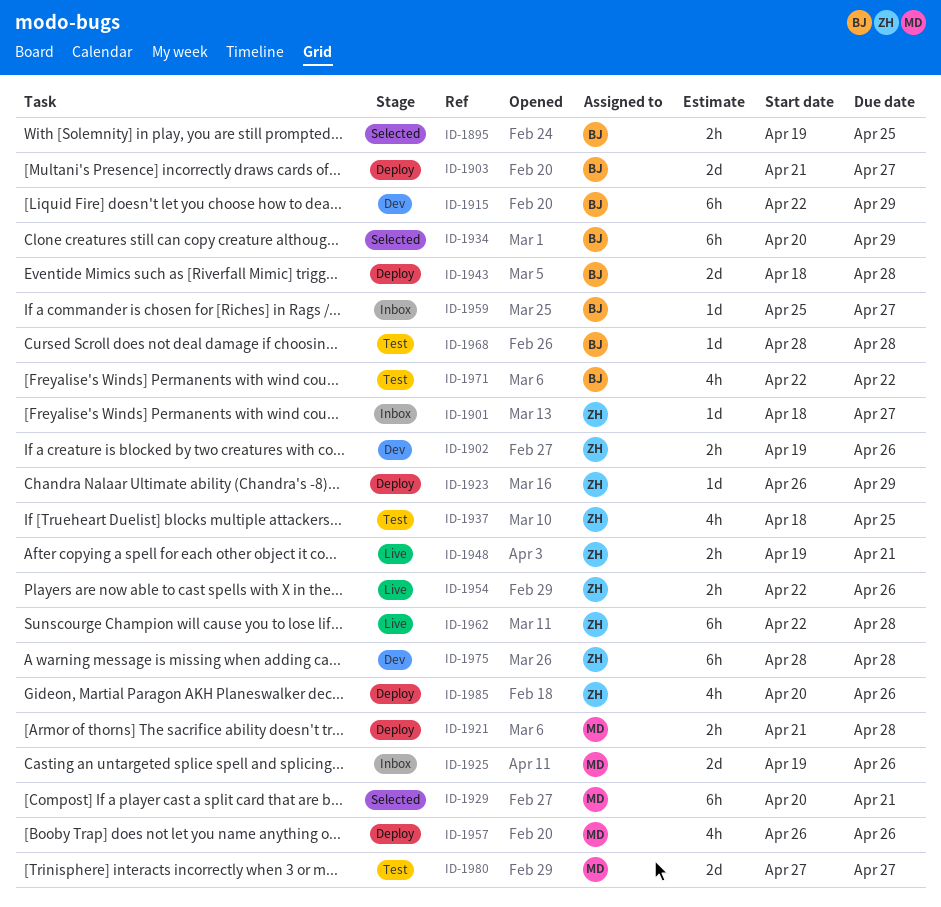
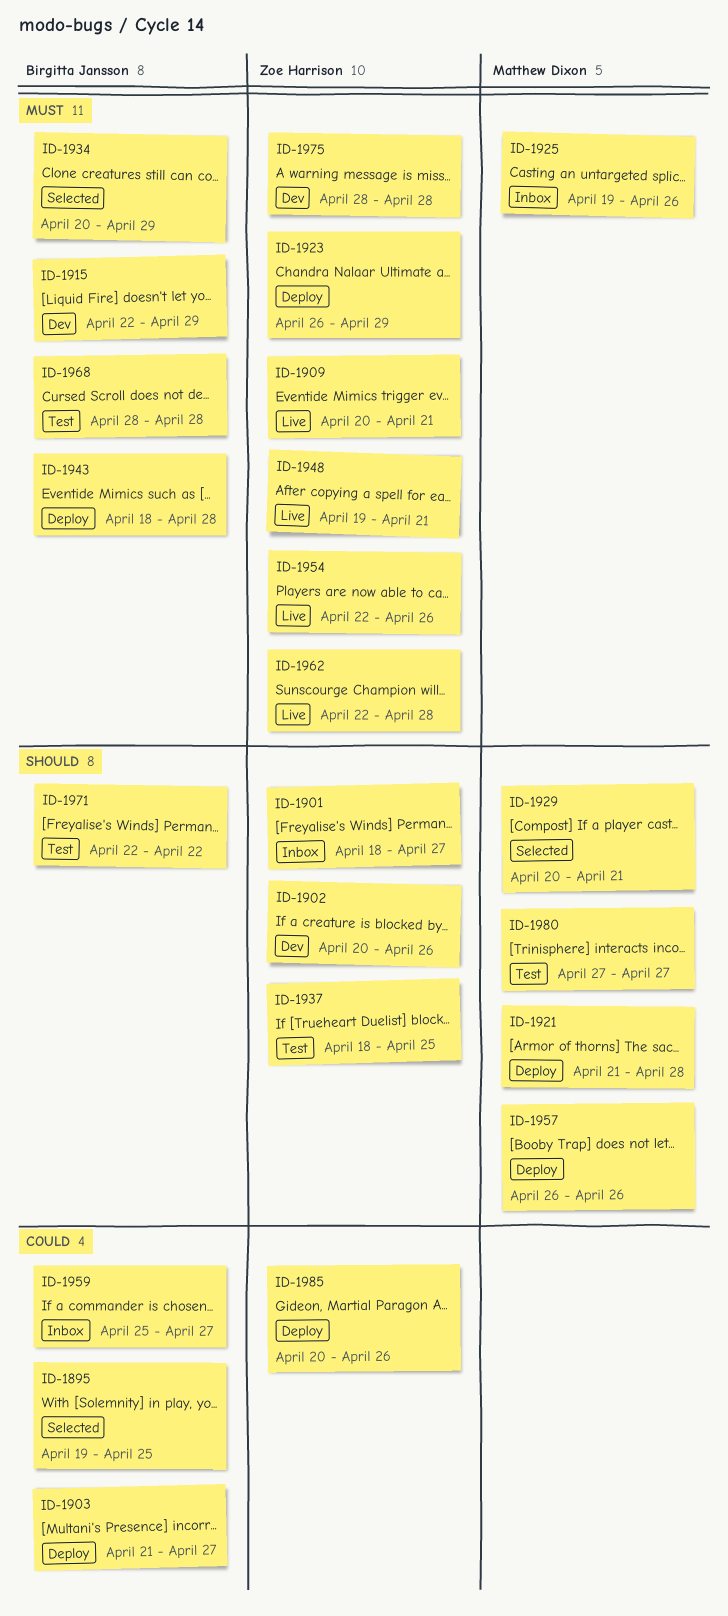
ID-1902, start: Apr 19 -> Apr 20
ID-1909: none -> present

